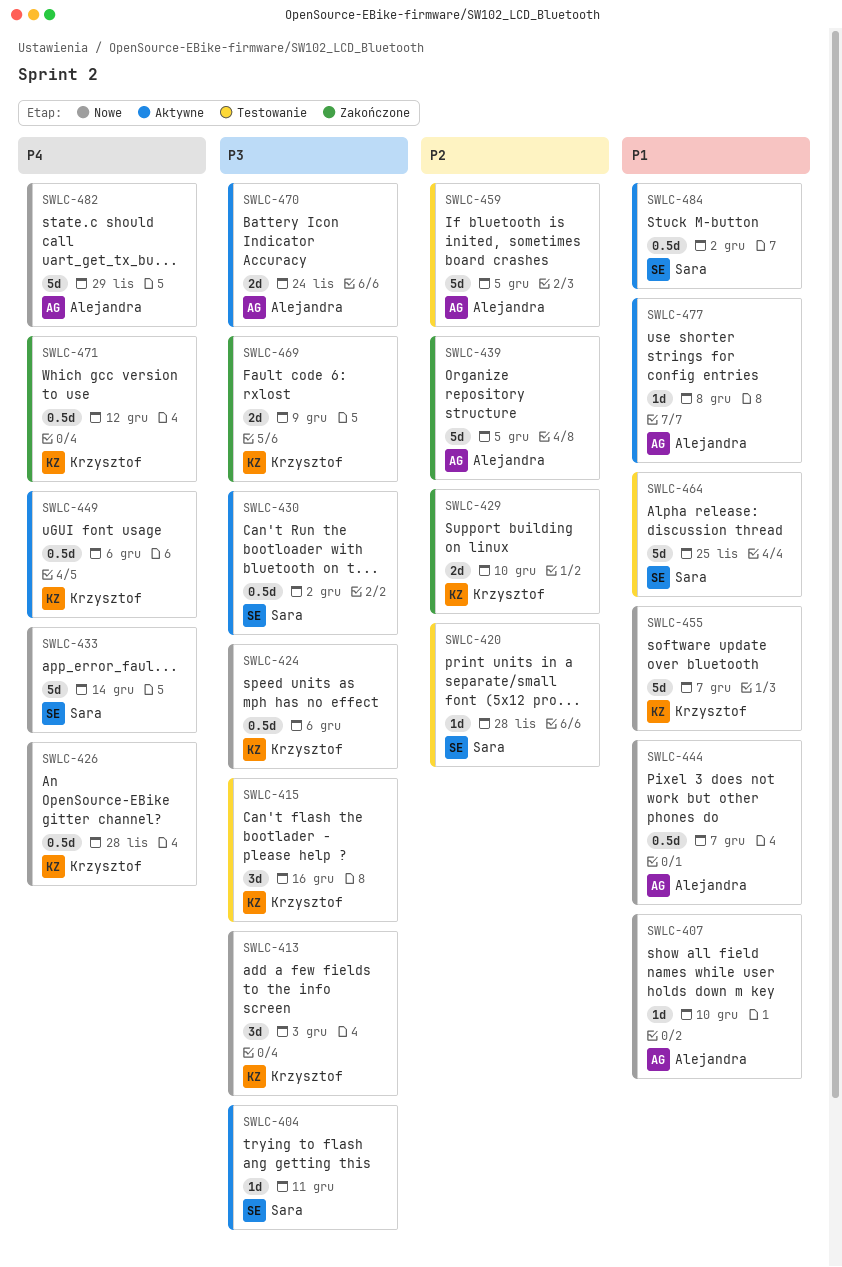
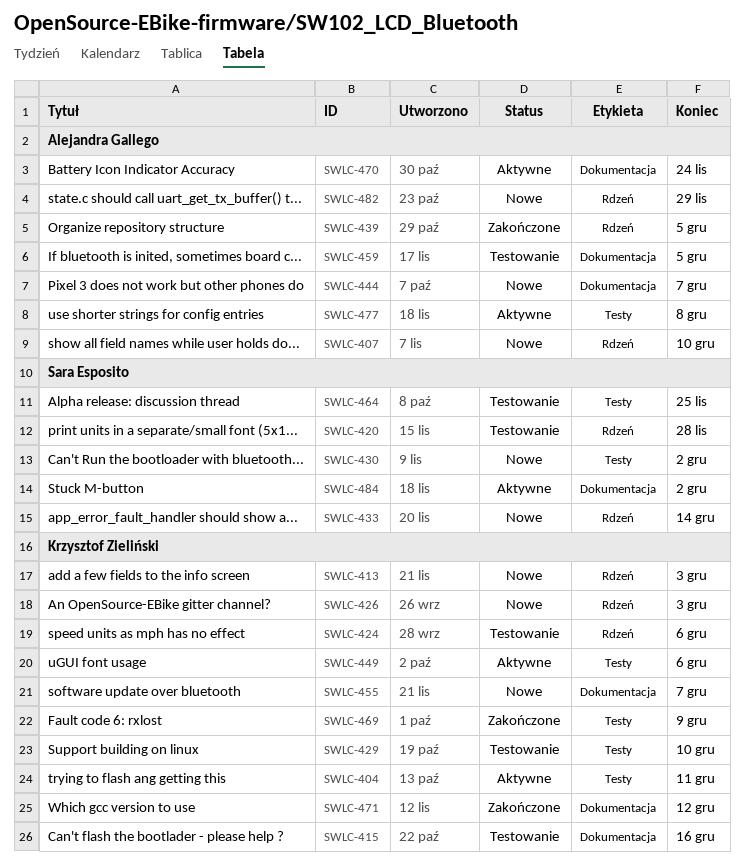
SWLC-404, owner: Sara Esposito -> Krzysztof Zieliński
SWLC-424, status: Nowe -> Testowanie
SWLC-426, due: Nov 28 -> Dec 3
SWLC-429, status: Zakończone -> Testowanie
SWLC-430, status: Aktywne -> Nowe

